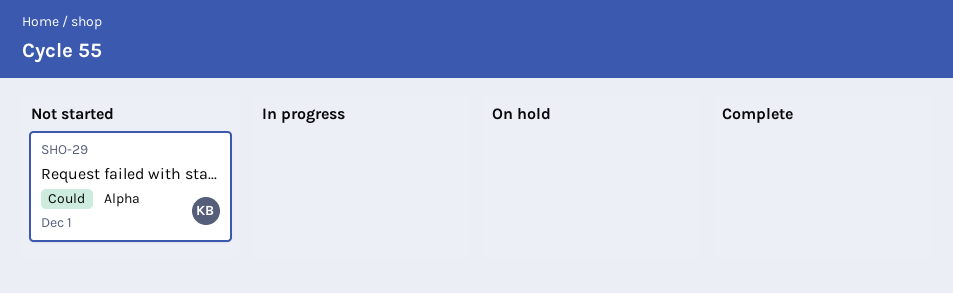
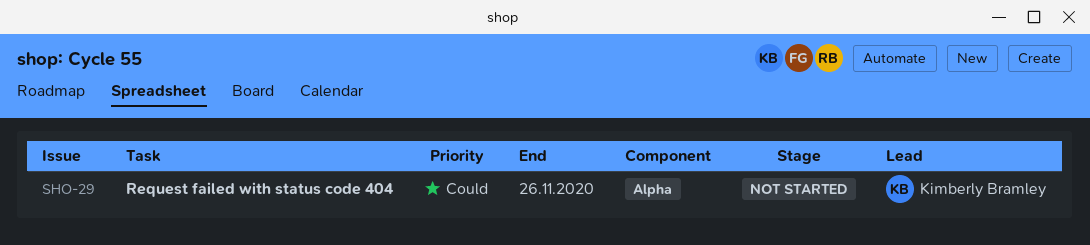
SHO-29, due: Dec 1 -> Nov 26

